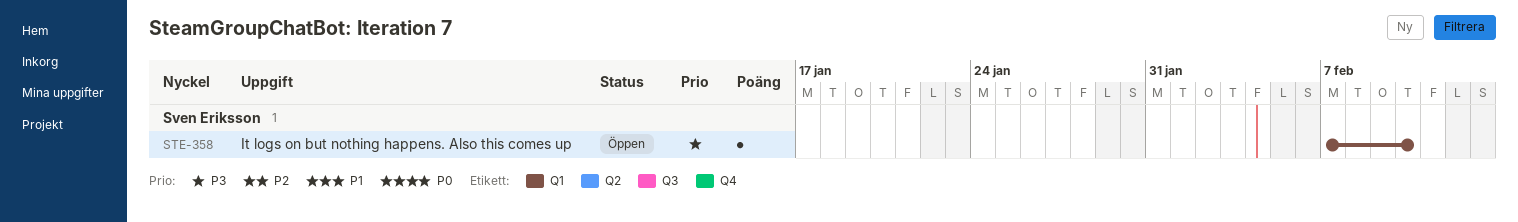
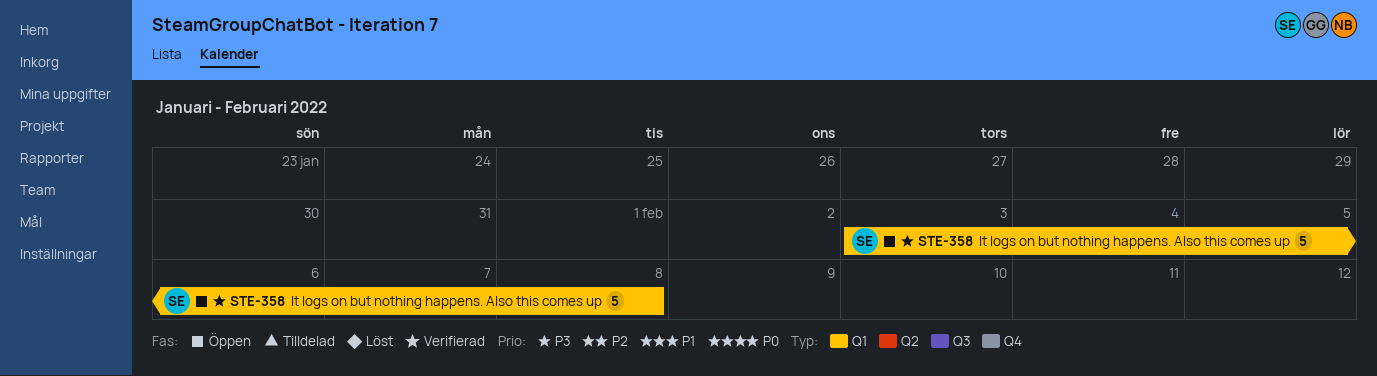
STE-358, estimate: 1 -> 5
STE-358, start: Feb 7 -> Feb 3
STE-358, due: Feb 10 -> Feb 8

